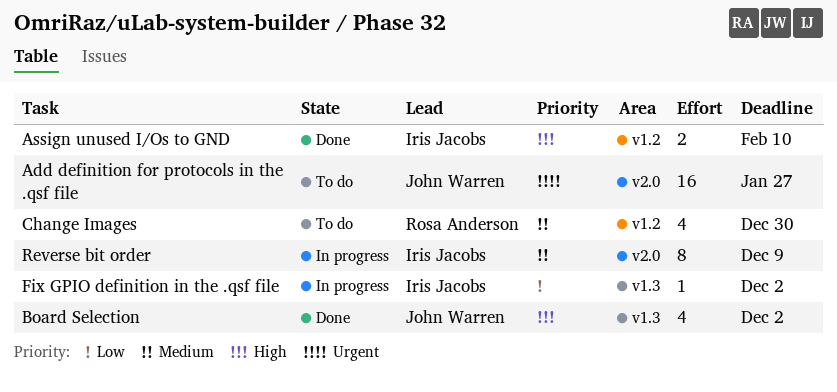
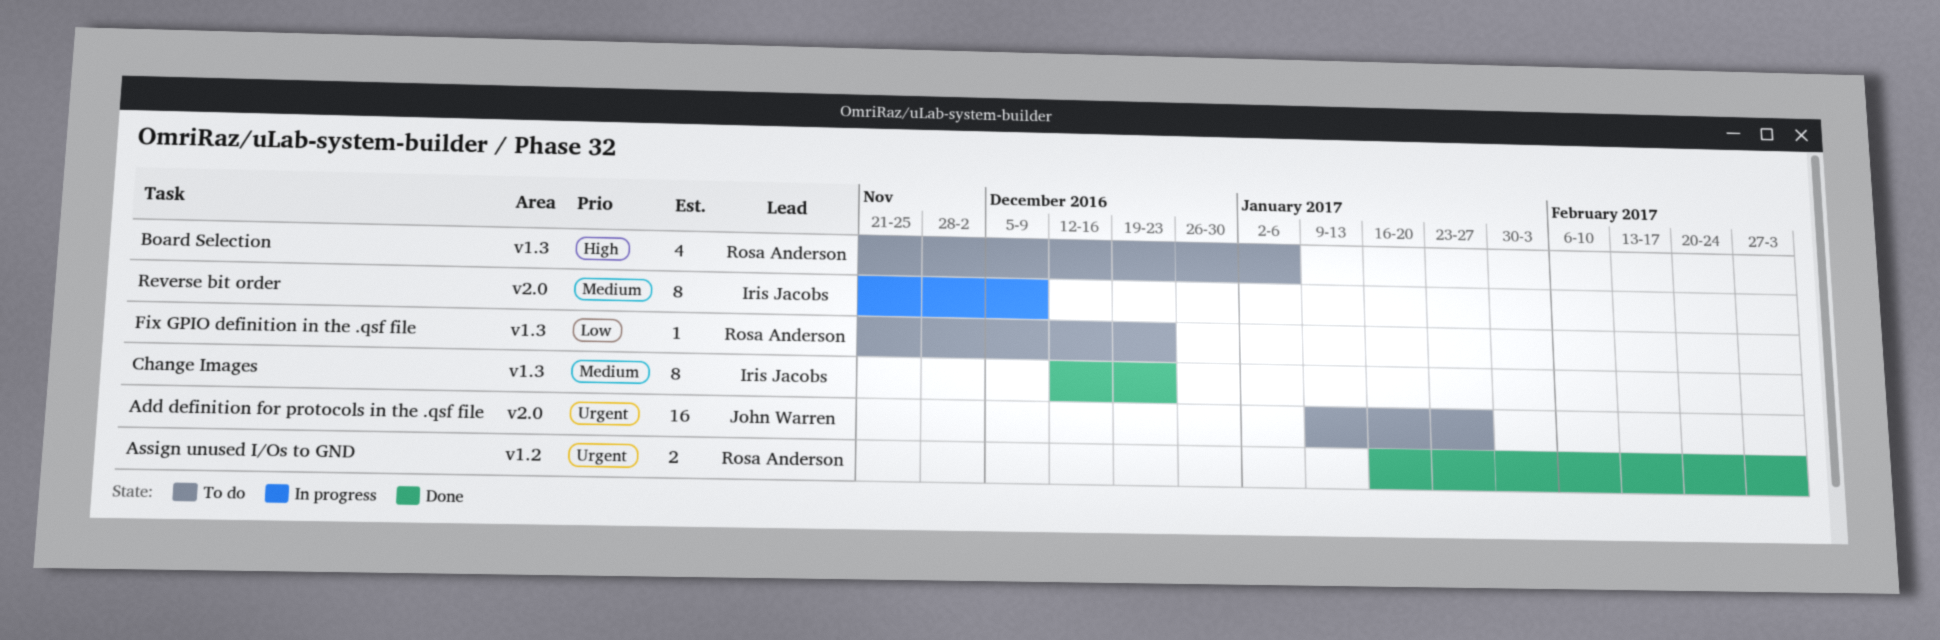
Assign unused I/Os to GND, owner: Iris Jacobs -> Rosa Anderson
Assign unused I/Os to GND, priority: High -> Urgent
Assign unused I/Os to GND, due: Feb 10 -> Mar 3
Board Selection, status: Done -> To do
Board Selection, owner: John Warren -> Rosa Anderson
Board Selection, due: Dec 2 -> Jan 6
Change Images, status: To do -> Done
Change Images, owner: Rosa Anderson -> Iris Jacobs
Change Images, label: v1.2 -> v1.3
Change Images, estimate: 4 -> 8
Change Images, due: Dec 30 -> Dec 23
Fix GPIO definition in the .qsf file, status: In progress -> To do
Fix GPIO definition in the .qsf file, owner: Iris Jacobs -> Rosa Anderson
Fix GPIO definition in the .qsf file, due: Dec 2 -> Dec 23

